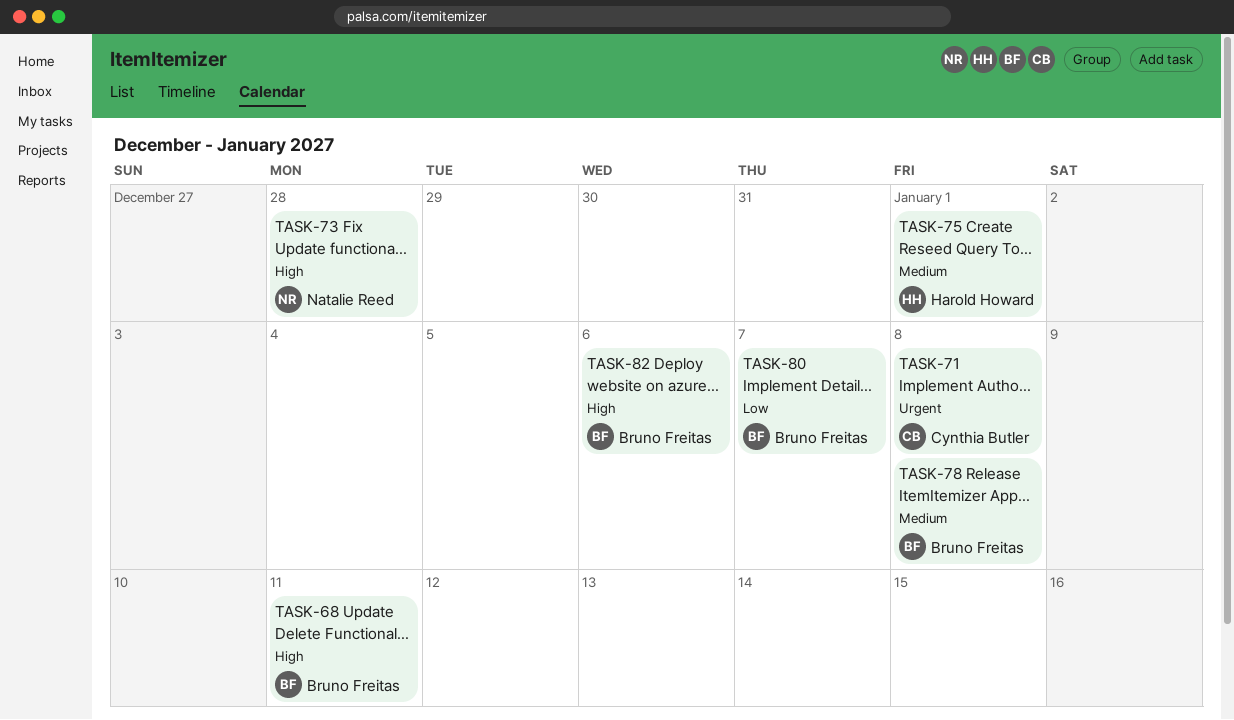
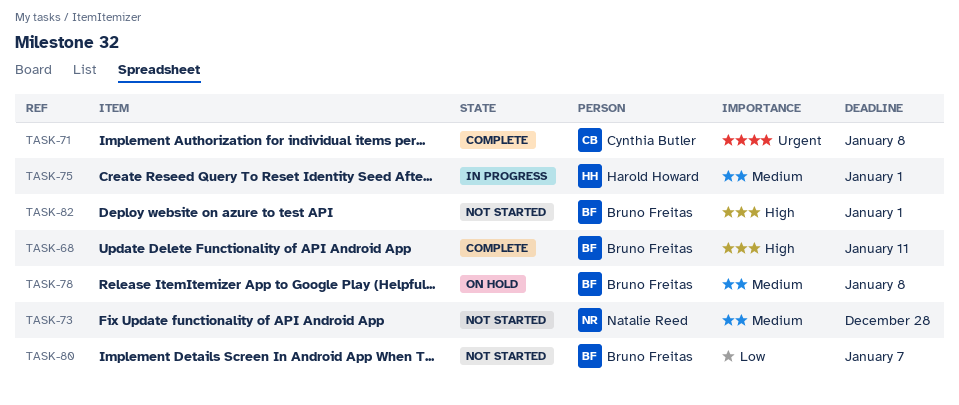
TASK-73, priority: High -> Medium
TASK-82, due: Jan 6 -> Jan 1

